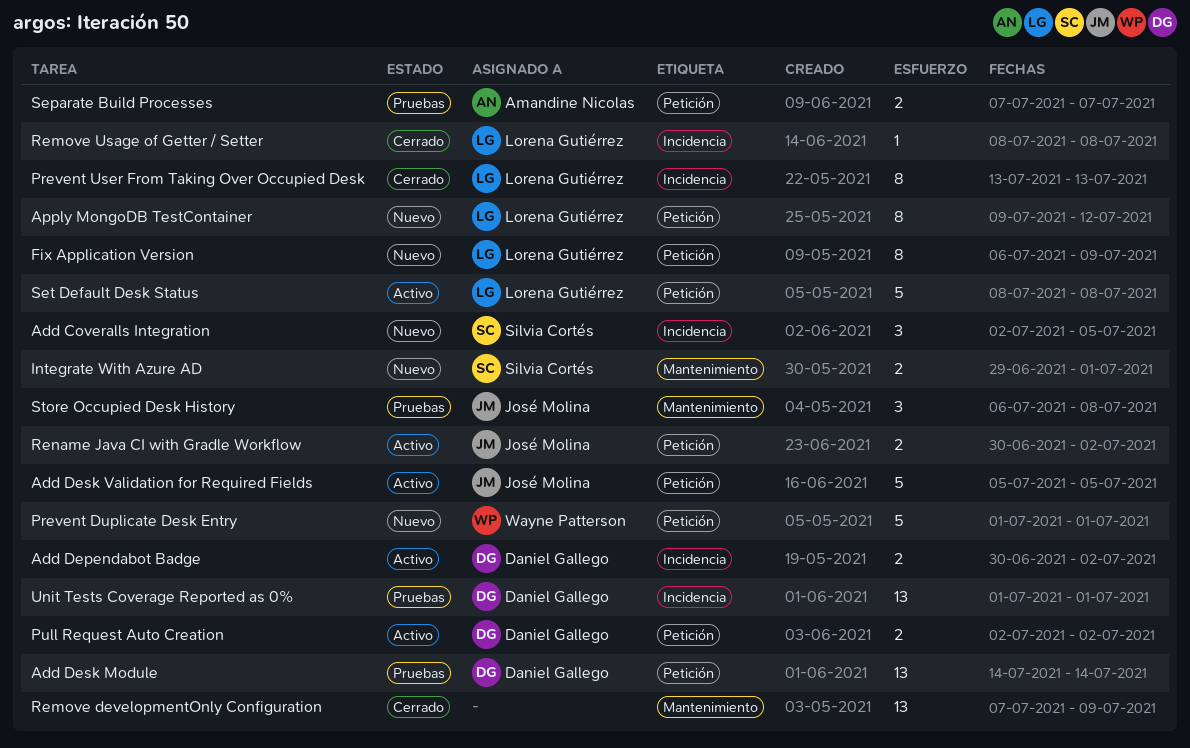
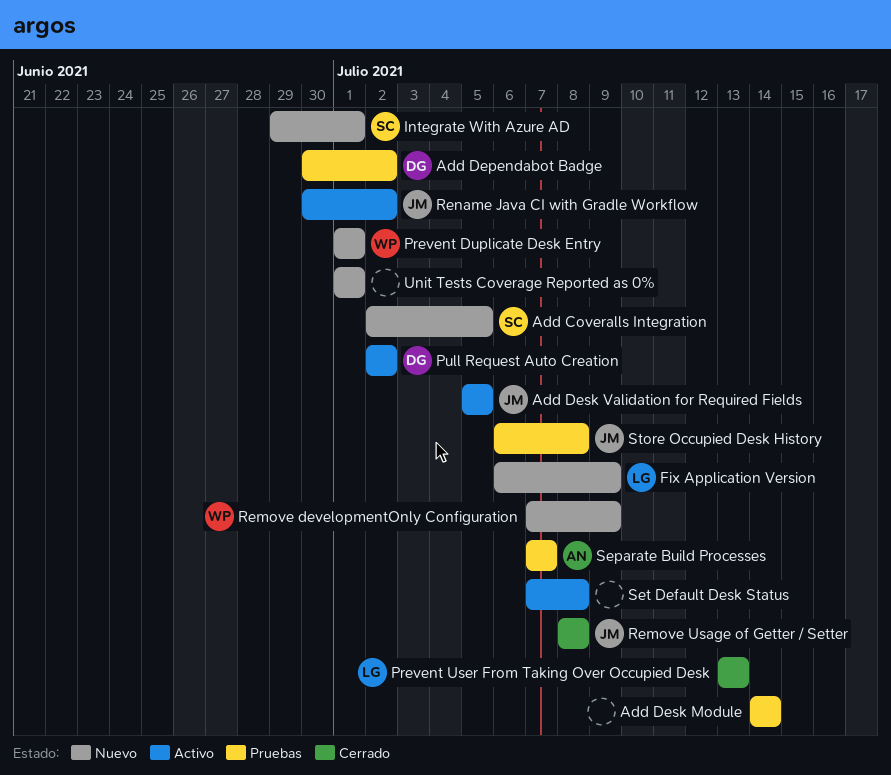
Add Dependabot Badge, status: Activo -> Pruebas
Add Desk Module, owner: Daniel Gallego -> none
Apply MongoDB TestContainer: present -> none
Remove developmentOnly Configuration, status: Cerrado -> Nuevo
Remove developmentOnly Configuration, owner: none -> Wayne Patterson
Remove Usage of Getter / Setter, owner: Lorena Gutiérrez -> José Molina
Set Default Desk Status, owner: Lorena Gutiérrez -> none
Set Default Desk Status, start: Jul 8 -> Jul 7
Unit Tests Coverage Reported as 0%, status: Pruebas -> Nuevo
Unit Tests Coverage Reported as 0%, owner: Daniel Gallego -> none

